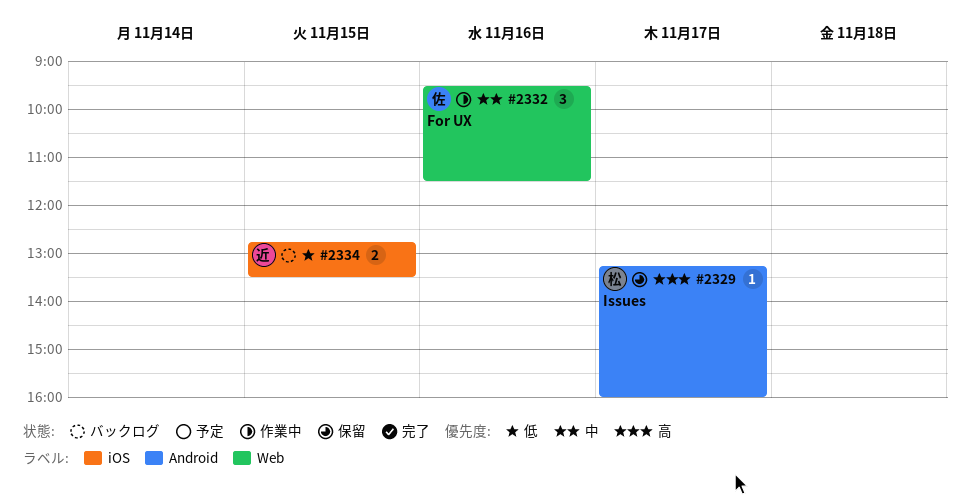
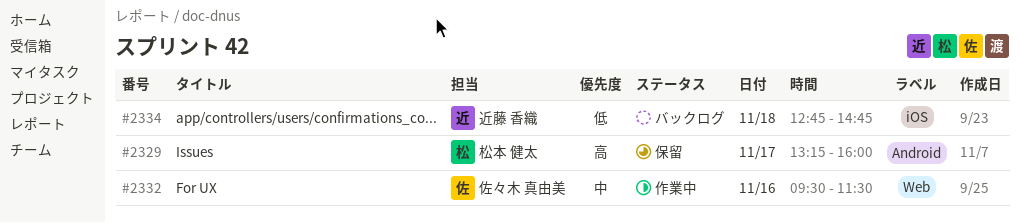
#2334, day: Nov 15 -> Nov 18
#2334, ends: 13:30 -> 14:45

